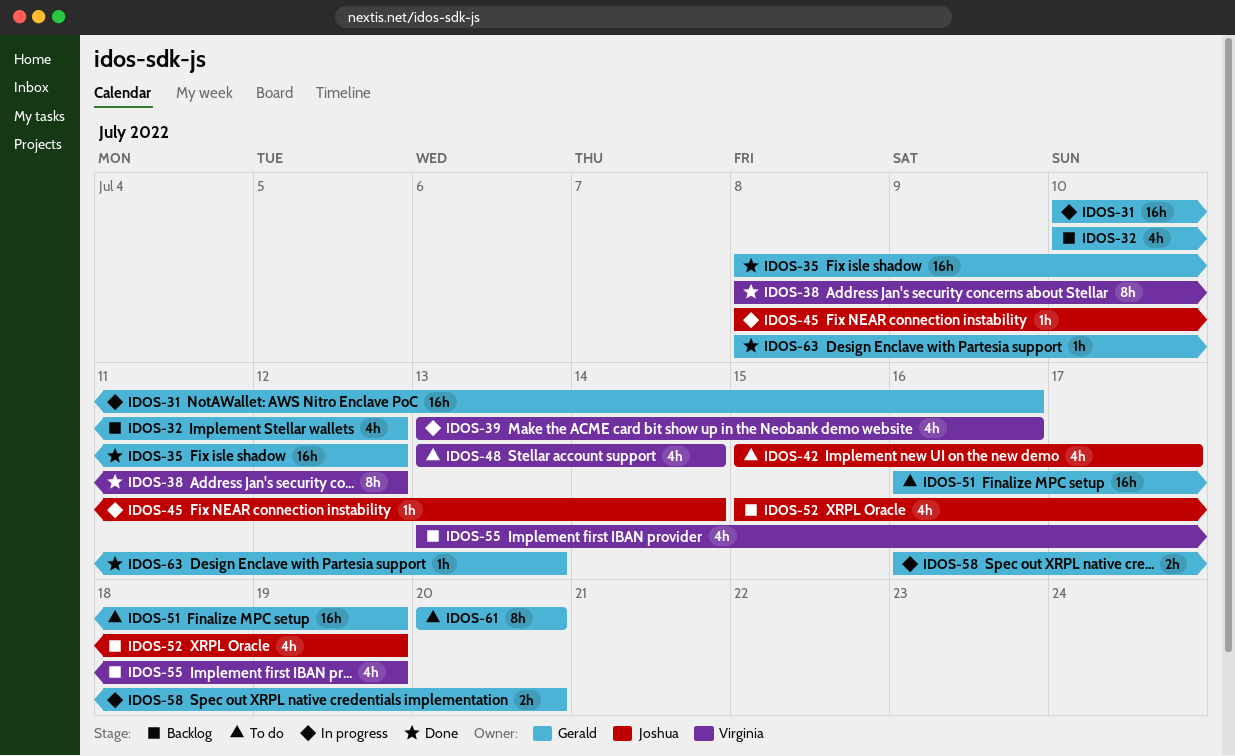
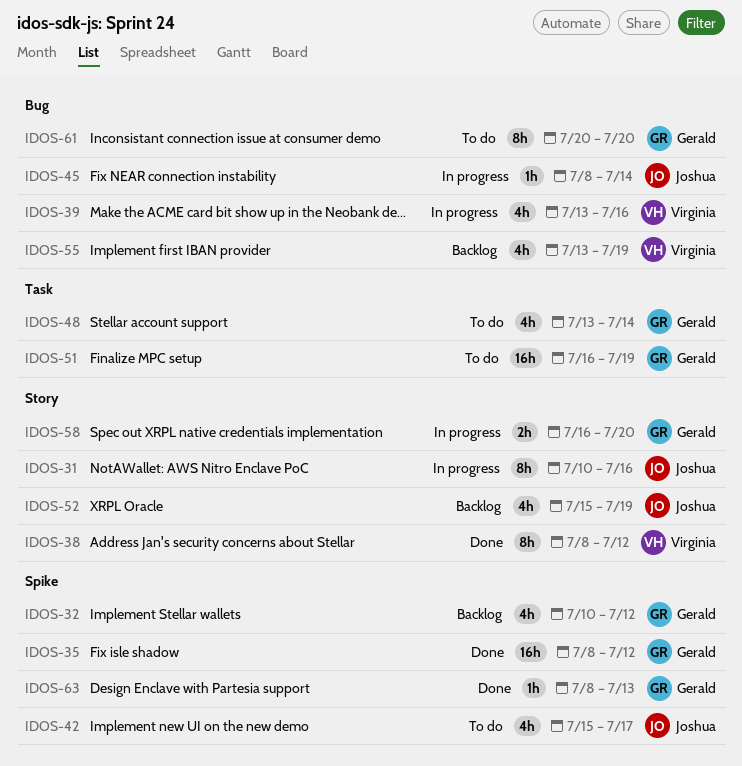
IDOS-31, owner: Gerald -> Joshua
IDOS-31, estimate: 16h -> 8h
IDOS-48, owner: Virginia -> Gerald

